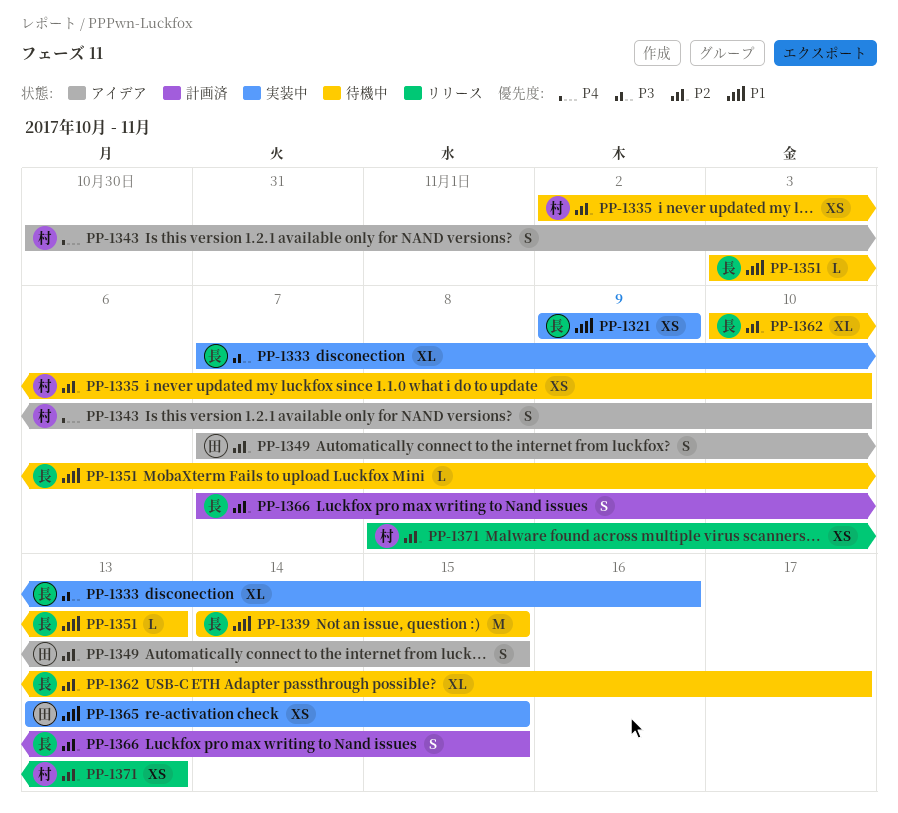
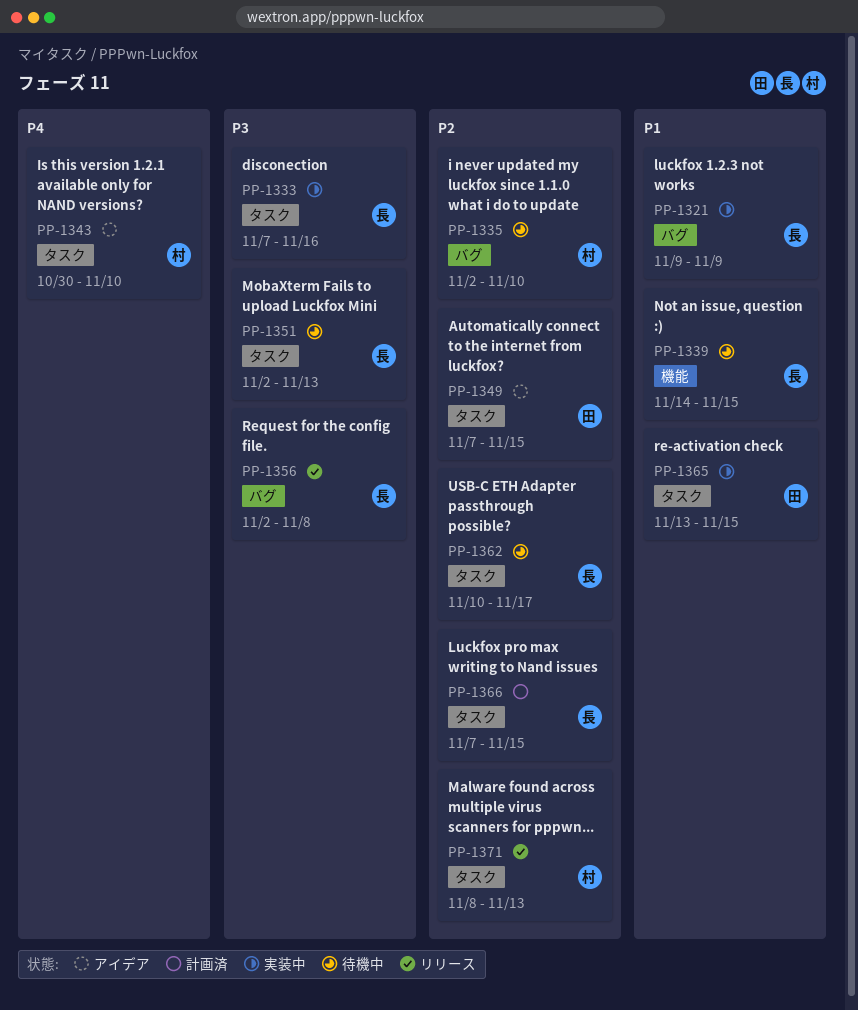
PP-1351, priority: P1 -> P3
PP-1351, start: Nov 3 -> Nov 2
PP-1356: none -> present

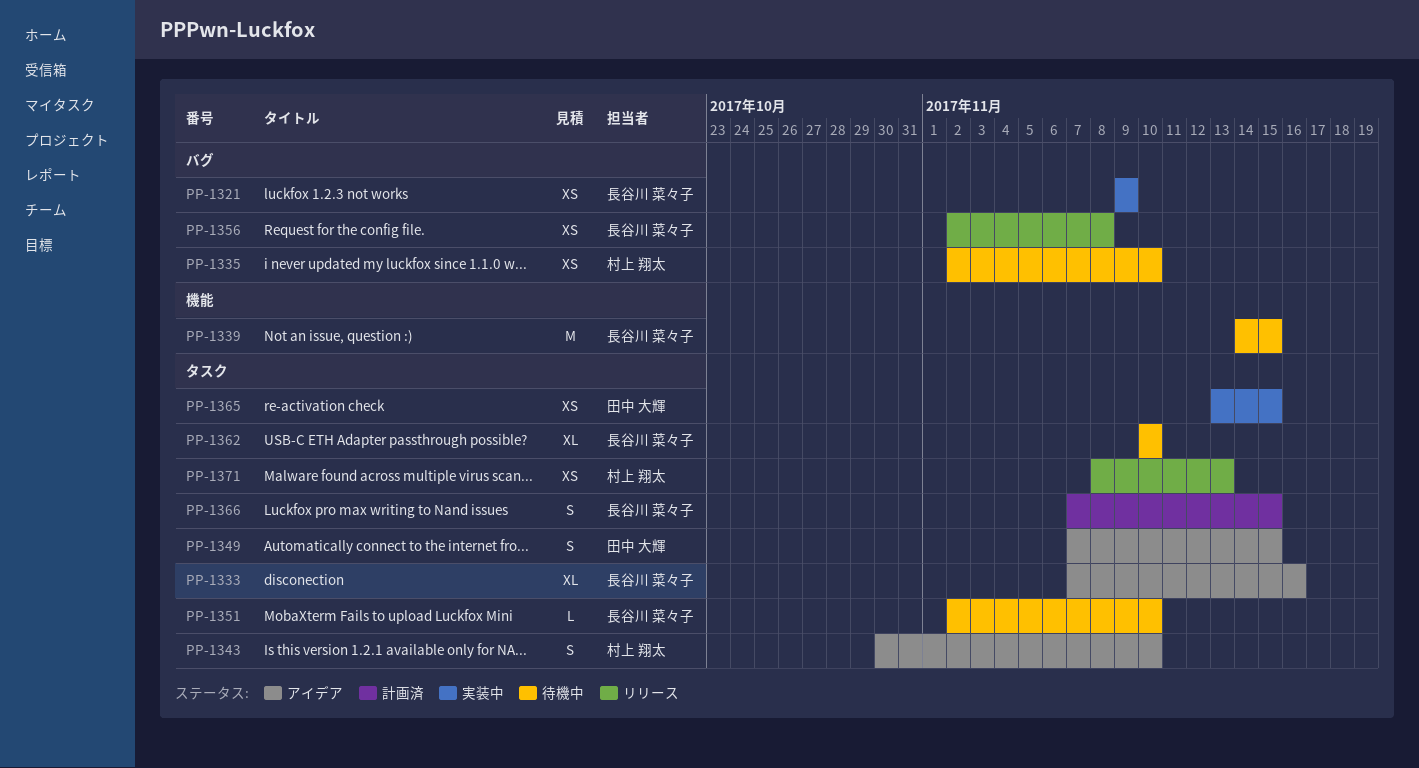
PP-1333, status: 実装中 -> アイデア
PP-1351, due: Nov 13 -> Nov 10
PP-1362, due: Nov 17 -> Nov 10

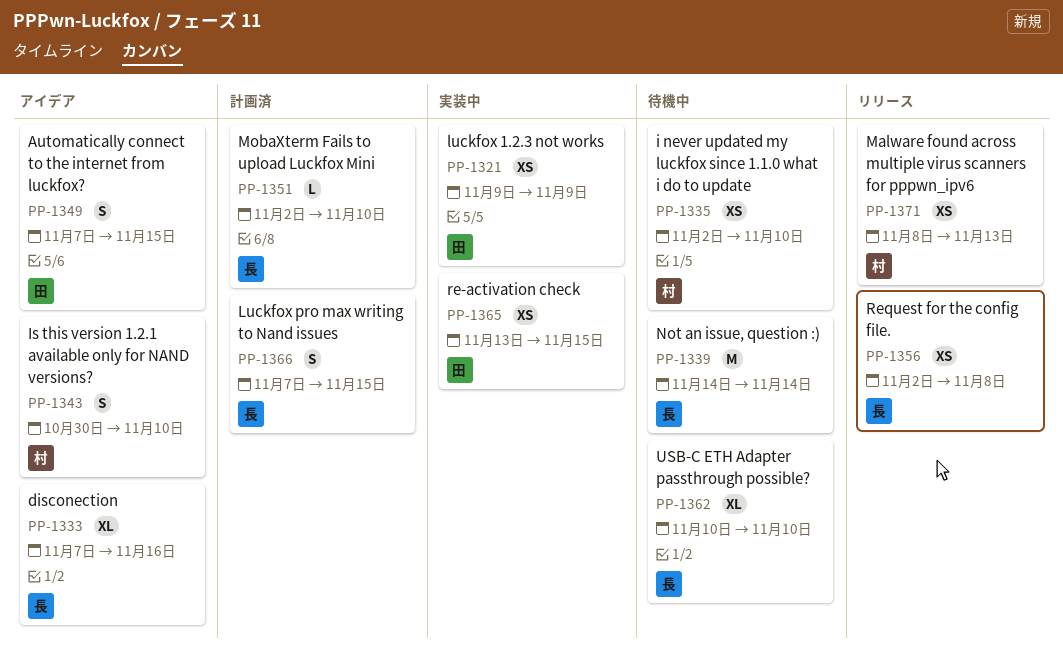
PP-1321, owner: 長谷川 菜々子 -> 田中 大輝
PP-1339, due: Nov 15 -> Nov 14
PP-1351, status: 待機中 -> 計画済

